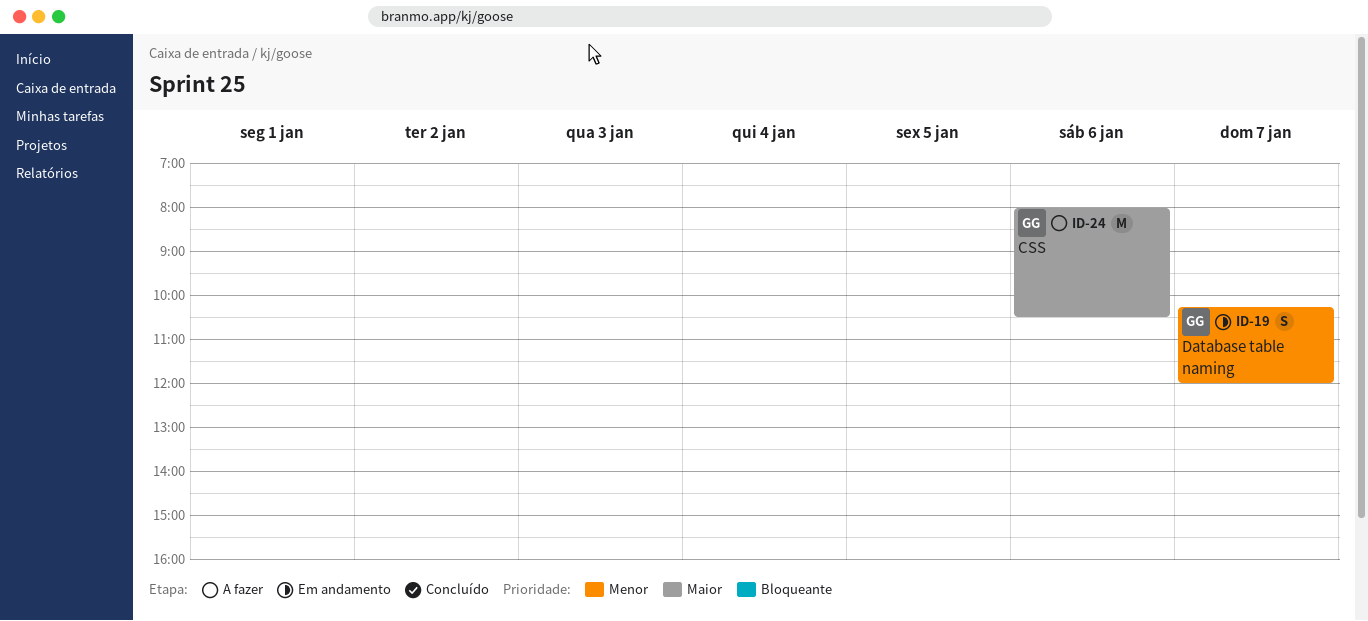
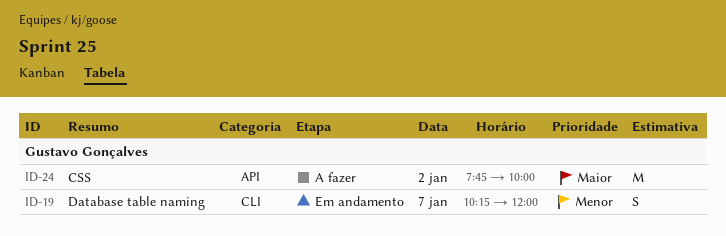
ID-24, day: Jan 6 -> Jan 2
ID-24, begins: 08:00 -> 07:45
ID-24, ends: 10:30 -> 10:00

